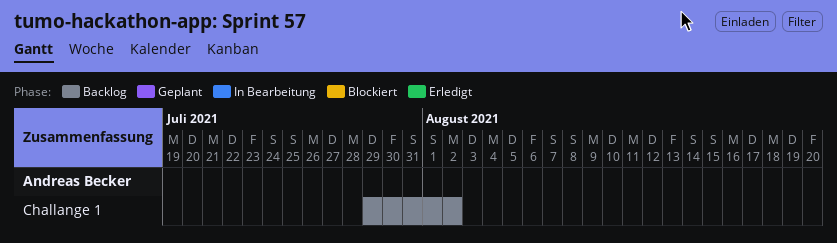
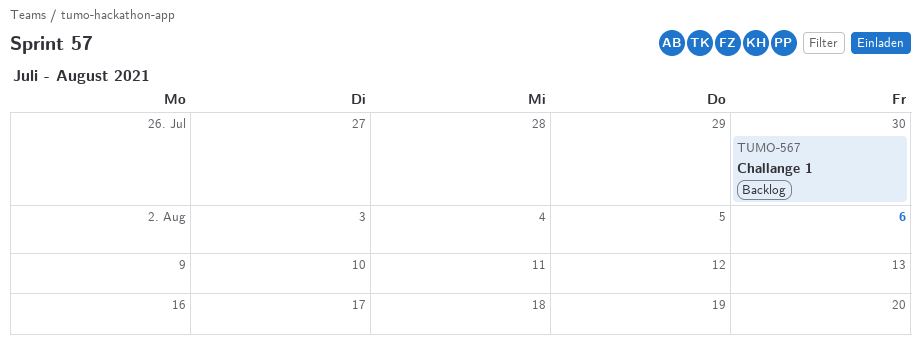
Challange 1, due: Aug 2 -> Jul 30

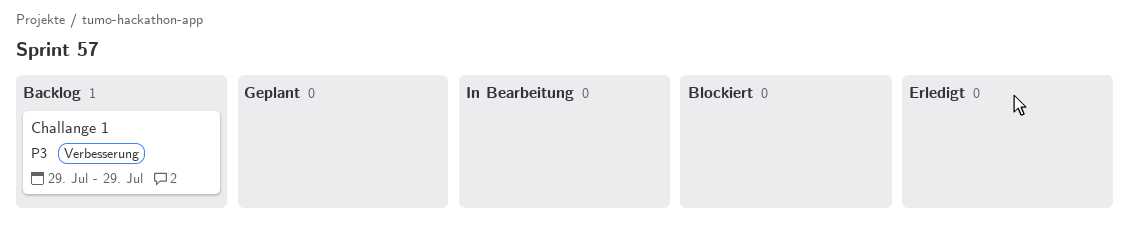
Challange 1, due: Jul 30 -> Jul 29

